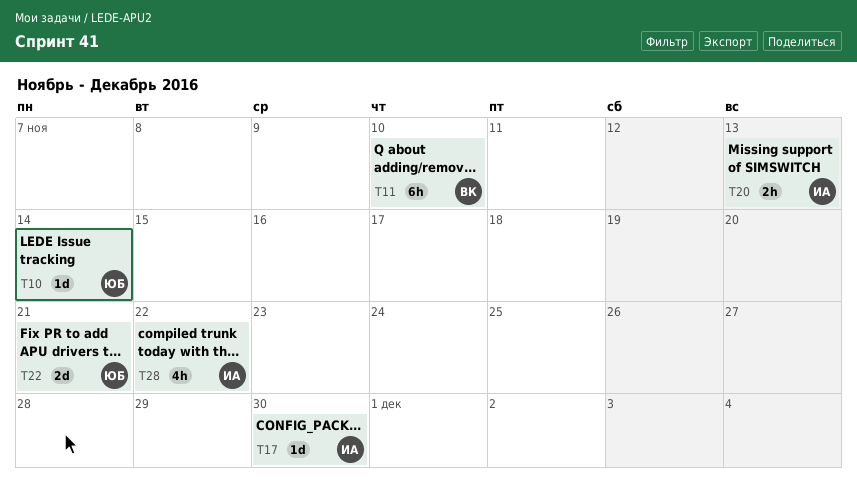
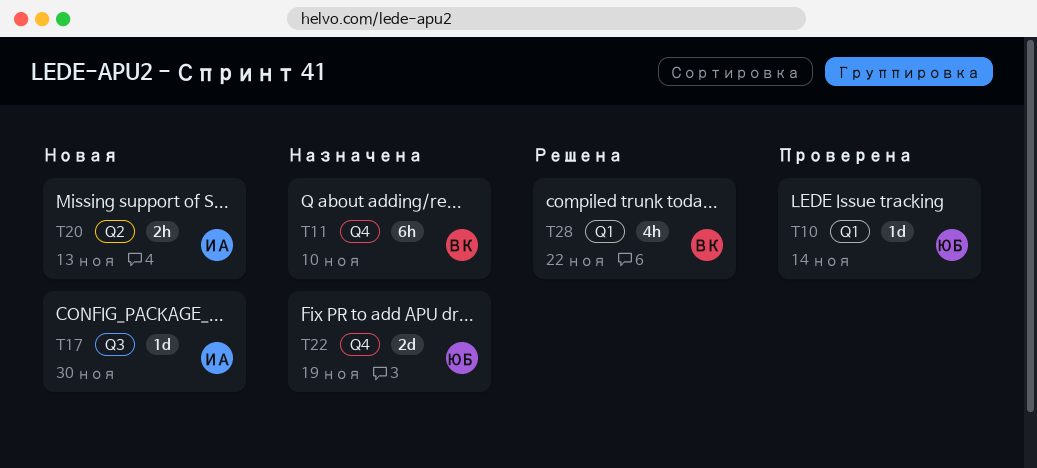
T22, due: Nov 21 -> Nov 19
T28, owner: ИА -> ВК

